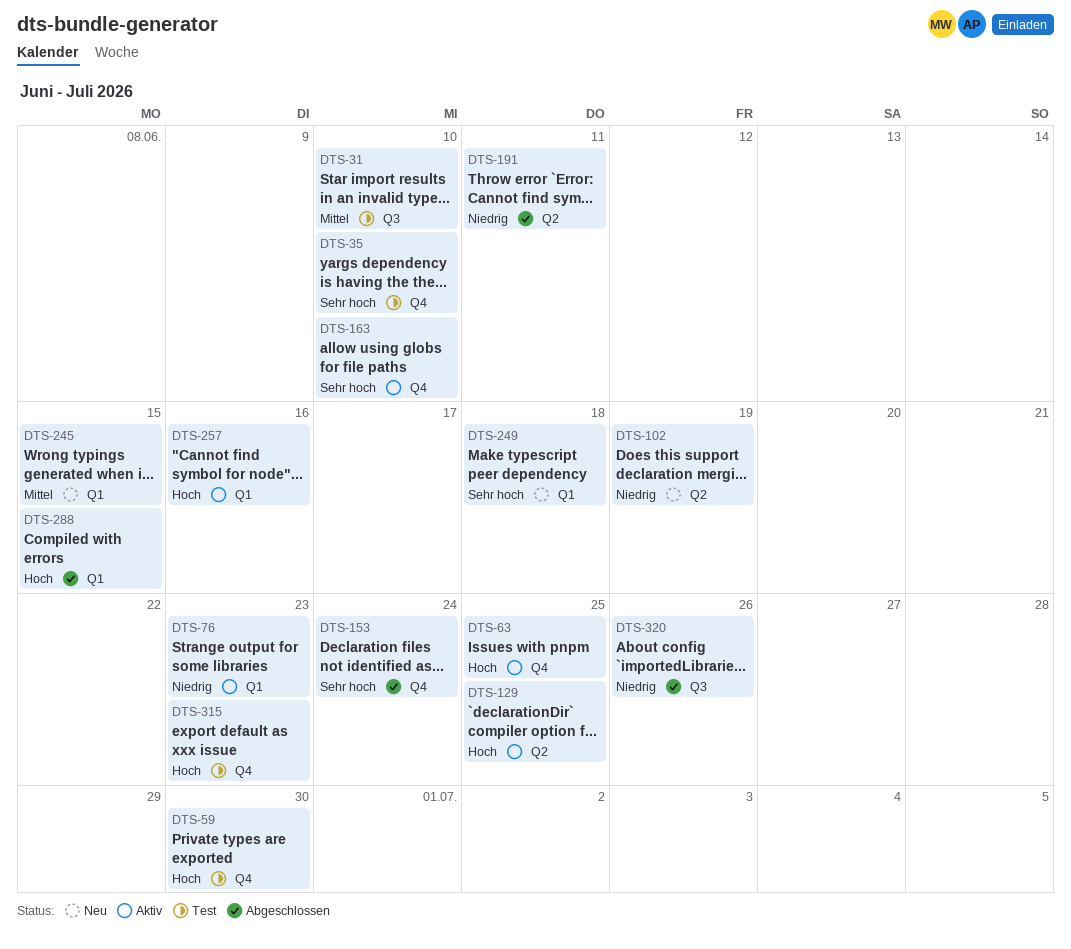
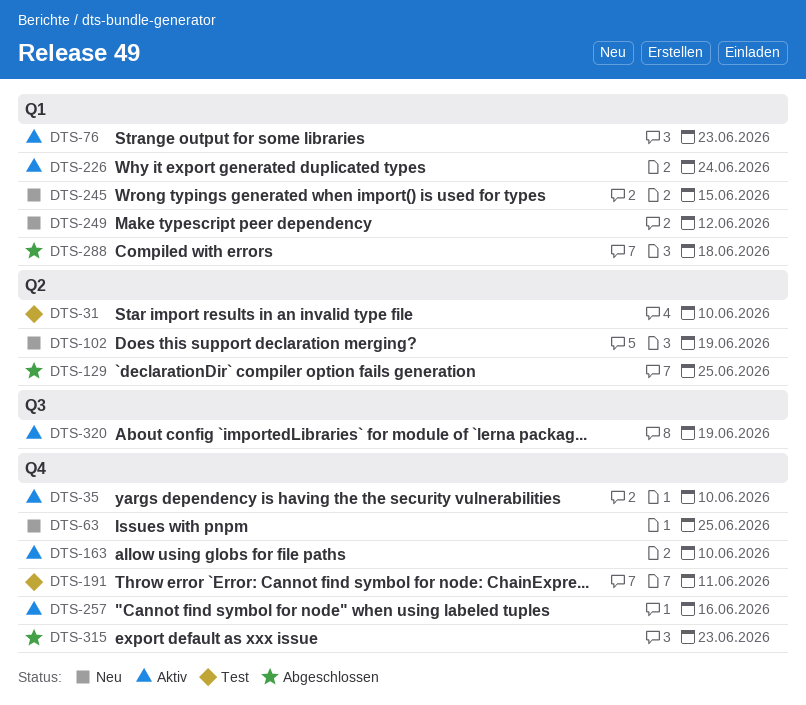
DTS-31, label: Q3 -> Q2
DTS-35, status: Test -> Aktiv
DTS-59: present -> none
DTS-63, status: Aktiv -> Neu
DTS-129, status: Aktiv -> Abgeschlossen
DTS-153: present -> none
DTS-191, status: Abgeschlossen -> Test
DTS-191, label: Q2 -> Q4
DTS-226: none -> present
DTS-249, due: Jun 18 -> Jun 12
DTS-257, label: Q1 -> Q4
DTS-288, due: Jun 15 -> Jun 18
DTS-315, status: Test -> Abgeschlossen
DTS-320, status: Abgeschlossen -> Aktiv
DTS-320, due: Jun 26 -> Jun 19

